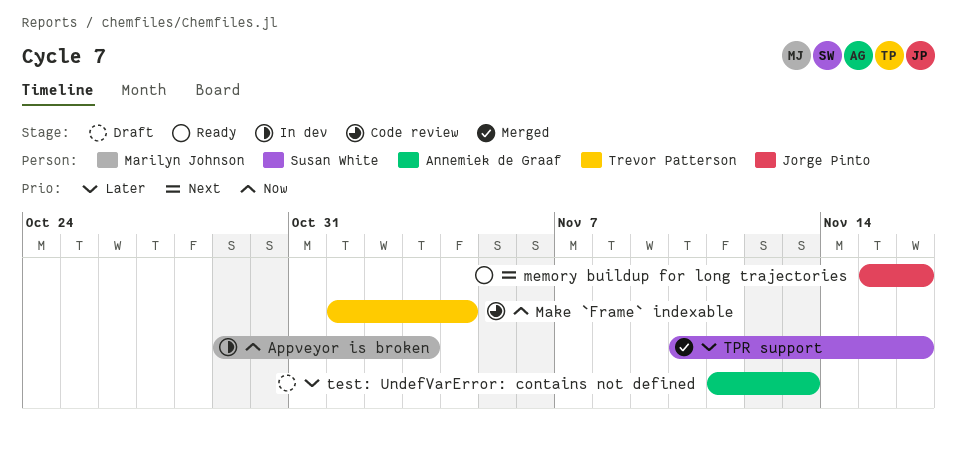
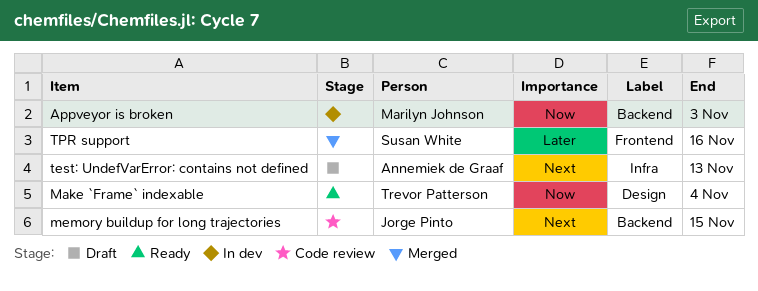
Make `Frame` indexable, status: Code review -> Ready
memory buildup for long trajectories, status: Ready -> Code review
memory buildup for long trajectories, due: Nov 16 -> Nov 15
test: UndefVarError: contains not defined, priority: Later -> Next

